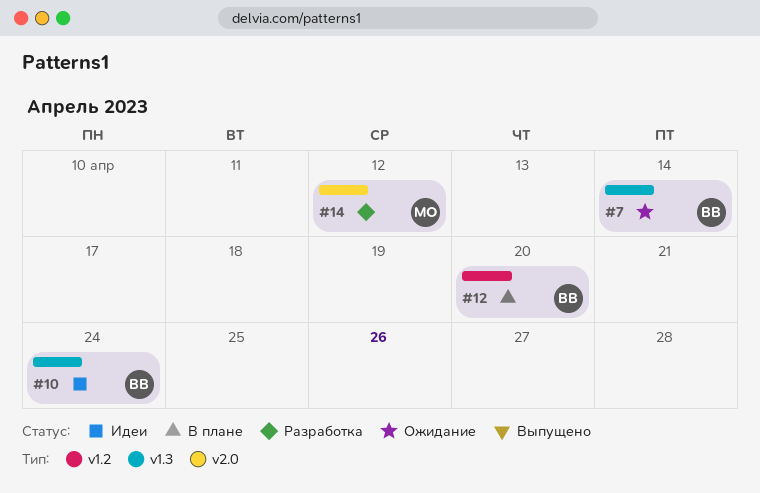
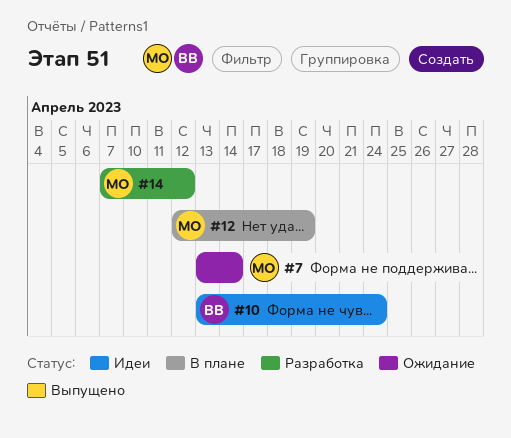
#7, owner: ВВ -> МО
#12, owner: ВВ -> МО
#12, due: Apr 20 -> Apr 19

